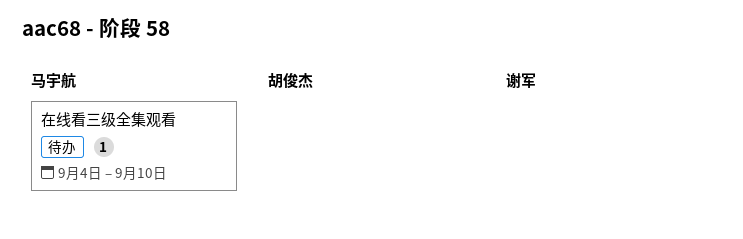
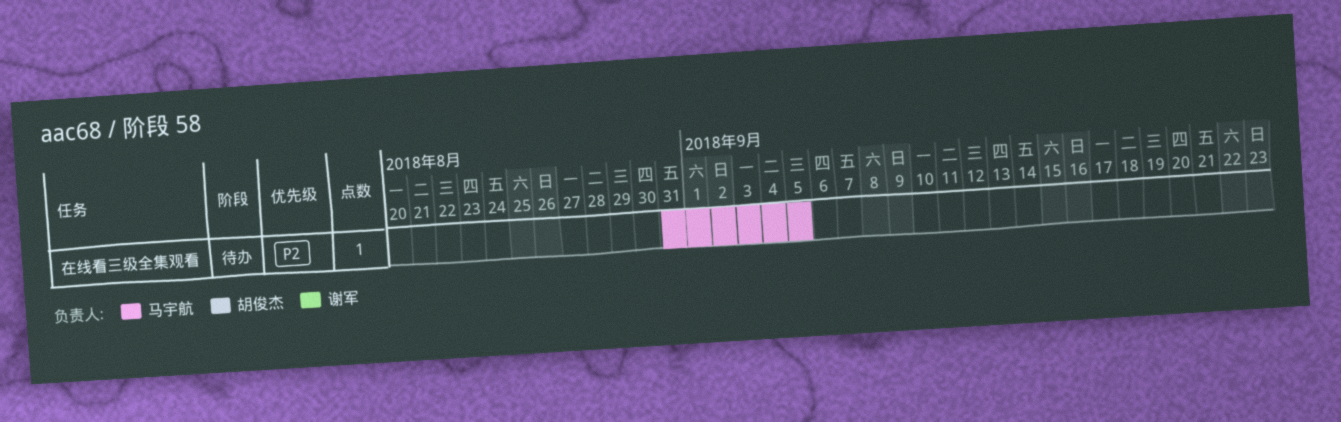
在线看三级全集观看, start: Sep 4 -> Aug 31
在线看三级全集观看, due: Sep 10 -> Sep 5

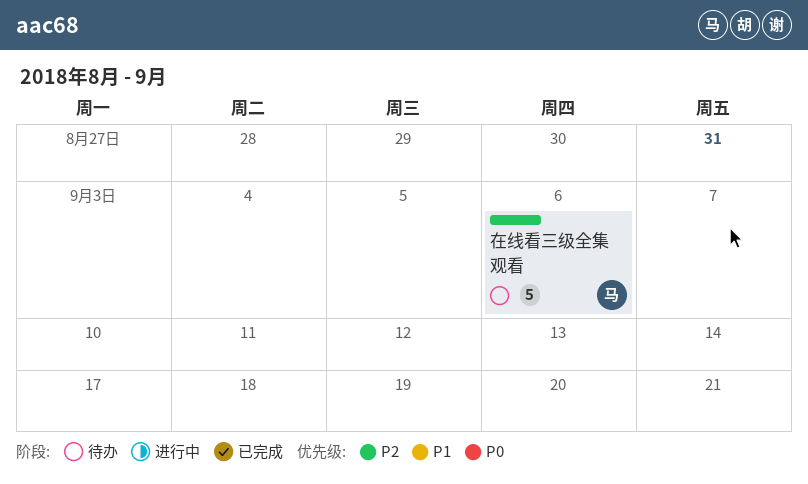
在线看三级全集观看, estimate: 1 -> 5
在线看三级全集观看, due: Sep 5 -> Sep 6

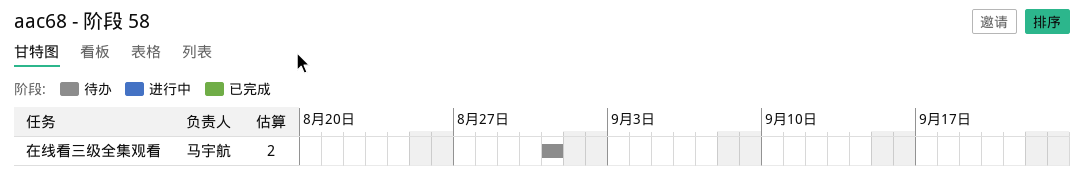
在线看三级全集观看, estimate: 5 -> 2
在线看三级全集观看, due: Sep 6 -> Aug 31

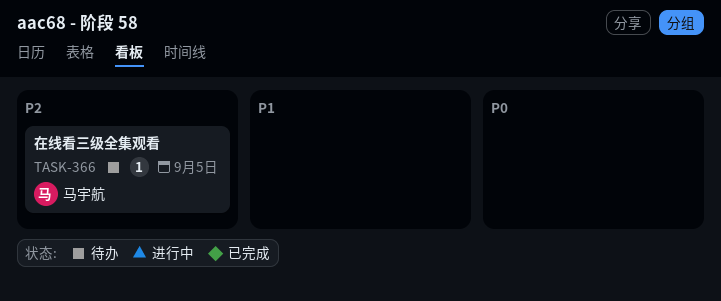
在线看三级全集观看, estimate: 2 -> 1
在线看三级全集观看, due: Aug 31 -> Sep 5

